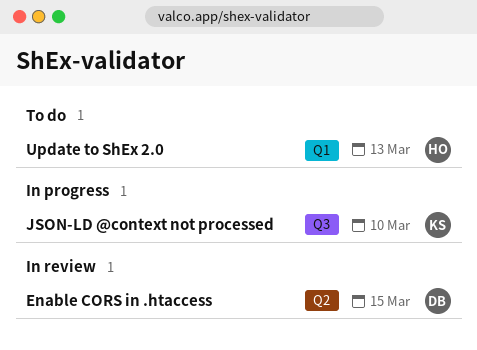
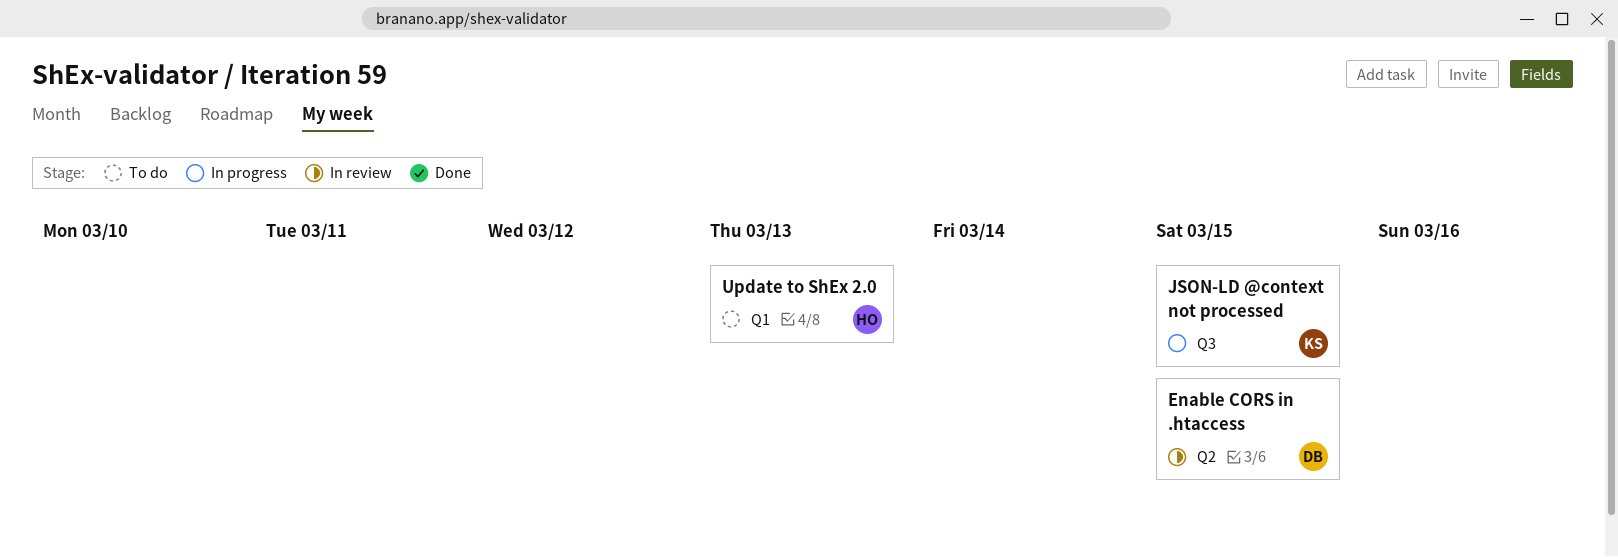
JSON-LD @context not processed, due: Mar 10 -> Mar 15

